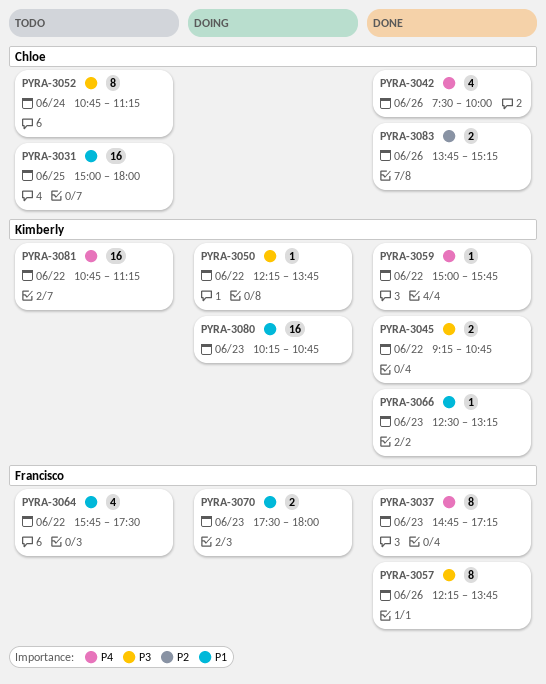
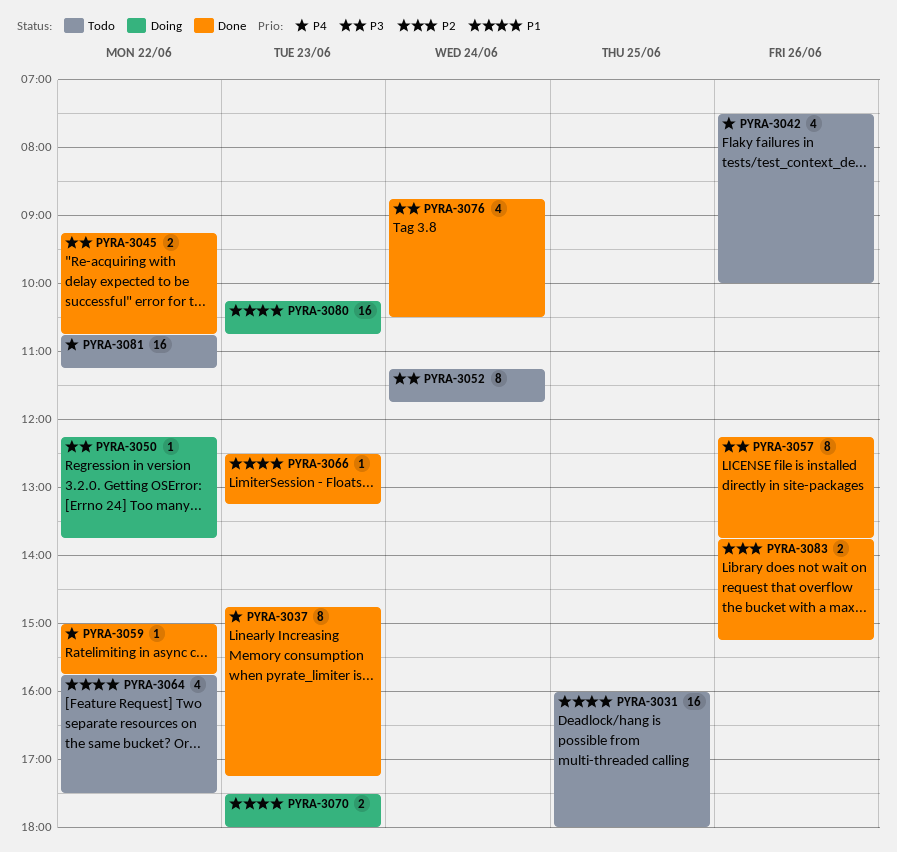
PYRA-3031, begins: 15:00 -> 16:00
PYRA-3042, status: Done -> Todo
PYRA-3052, begins: 10:45 -> 11:15
PYRA-3052, ends: 11:15 -> 11:45
PYRA-3076: none -> present

